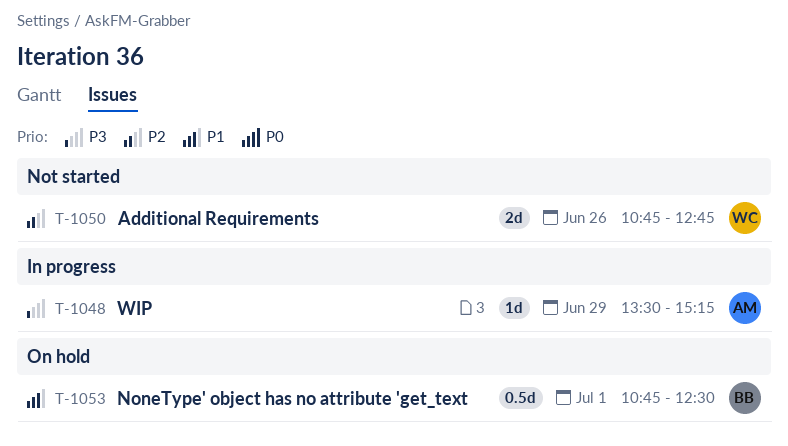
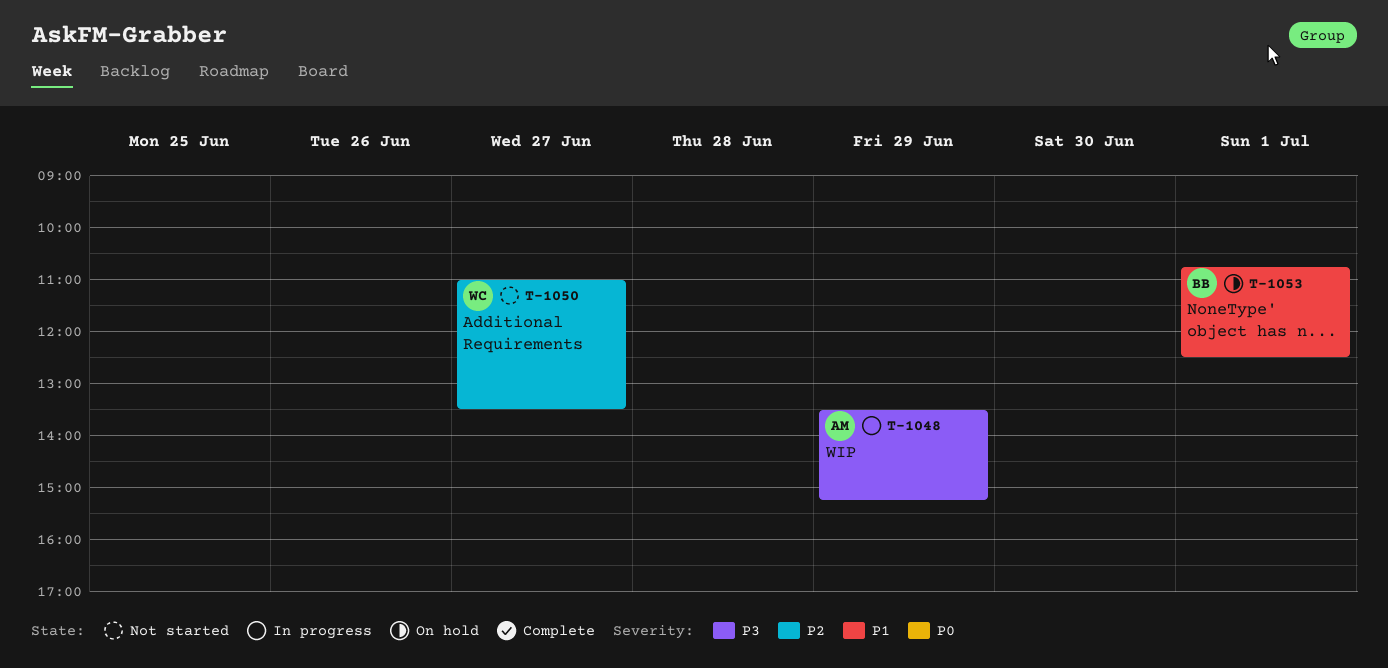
T-1050, day: Jun 26 -> Jun 27
T-1050, begins: 10:45 -> 11:00
T-1050, ends: 12:45 -> 13:30

